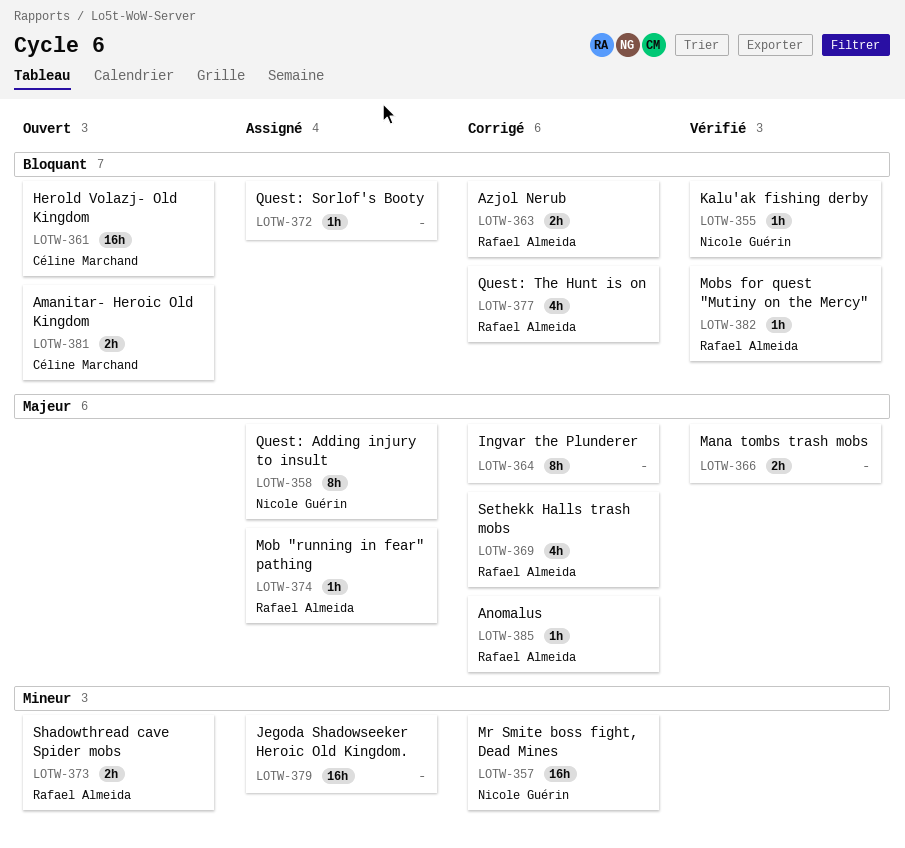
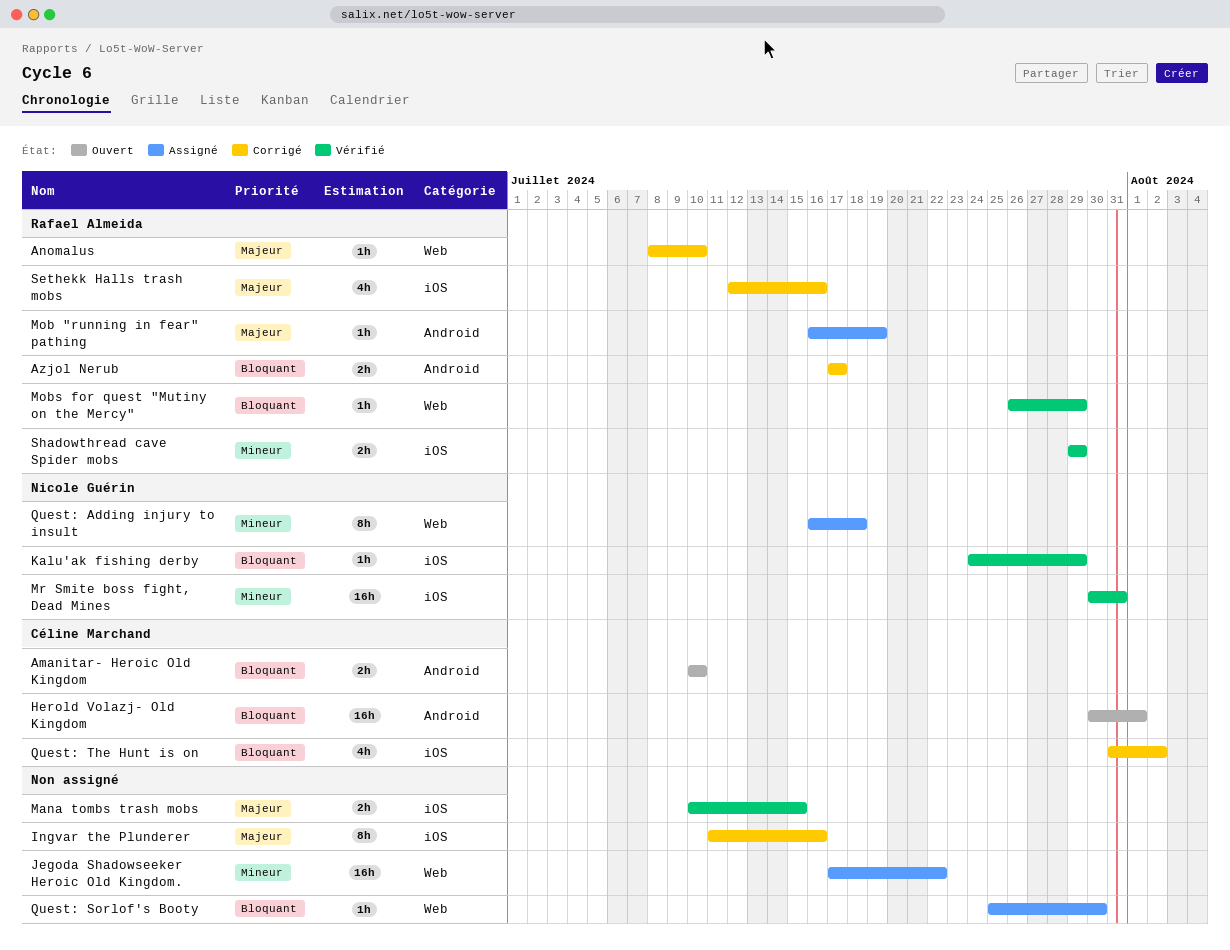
Mr Smite boss fight, Dead Mines, status: Corrigé -> Vérifié
Quest: Adding injury to insult, priority: Majeur -> Mineur
Quest: The Hunt is on, owner: Rafael Almeida -> Céline Marchand
Shadowthread cave Spider mobs, status: Ouvert -> Vérifié

